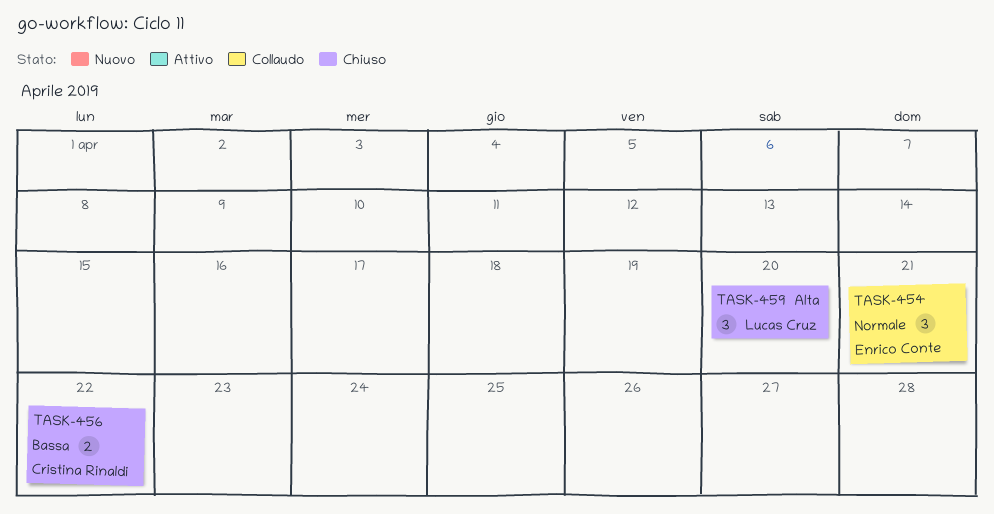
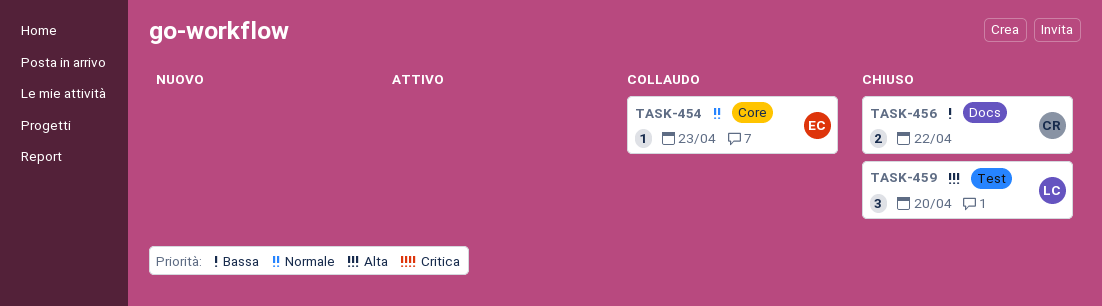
TASK-454, estimate: 3 -> 1
TASK-454, due: Apr 21 -> Apr 23

